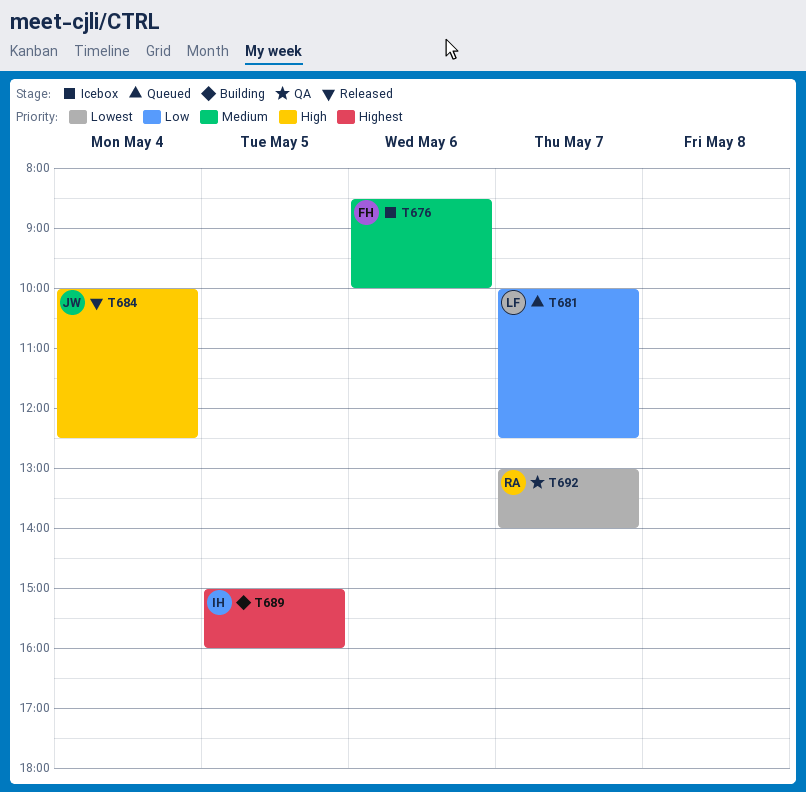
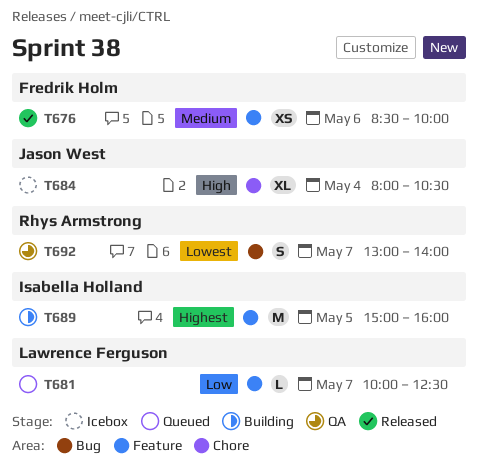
T676, status: Icebox -> Released
T684, status: Released -> Icebox
T684, begins: 10:00 -> 08:00
T684, ends: 12:30 -> 10:30

